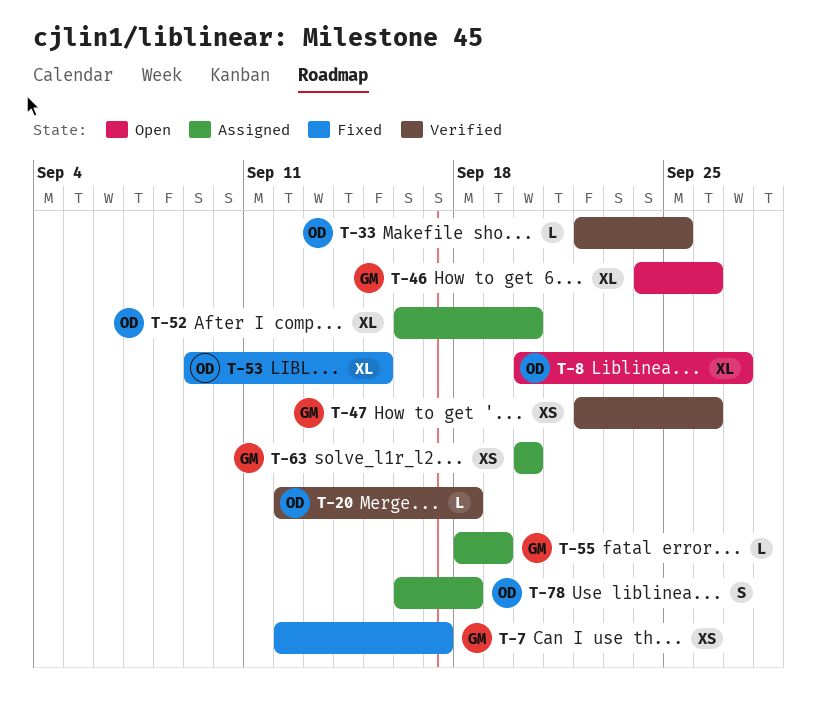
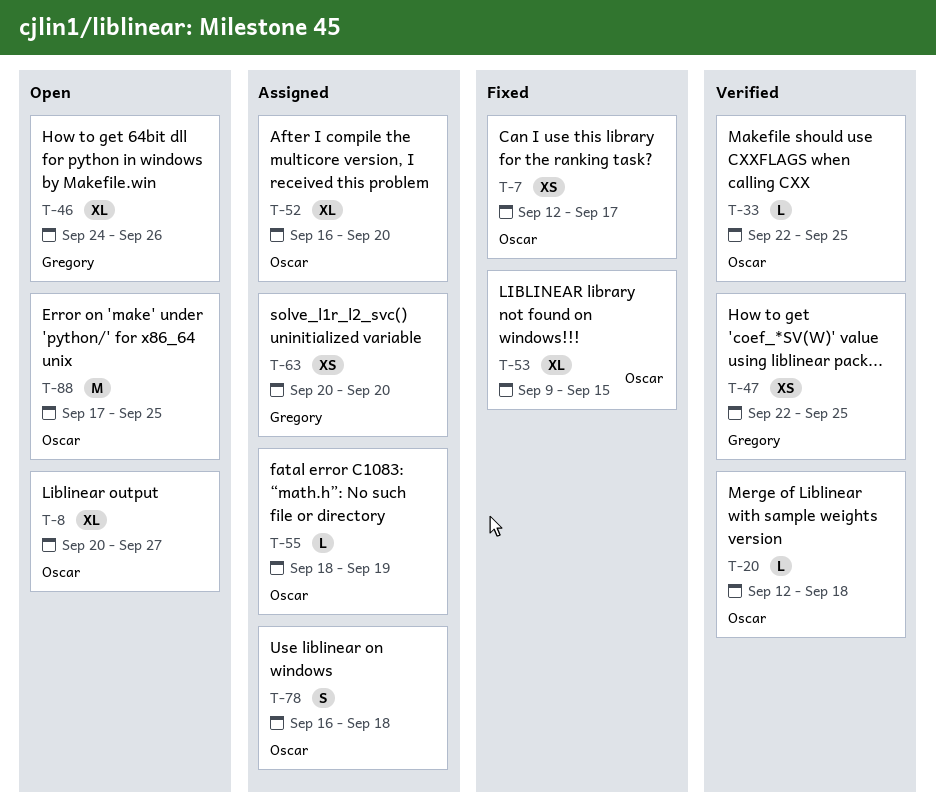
T-7, owner: Gregory -> Oscar
T-47, due: Sep 26 -> Sep 25
T-55, owner: Gregory -> Oscar
T-88: none -> present

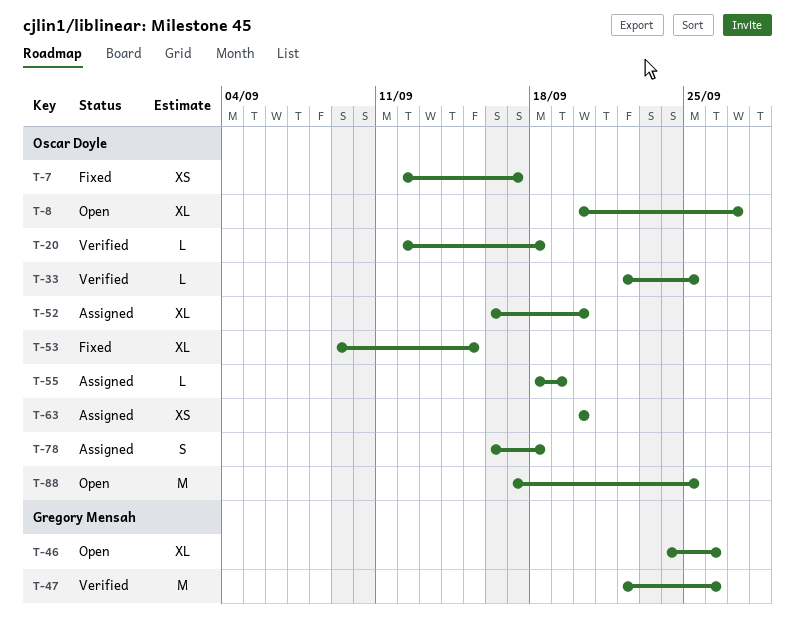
T-47, estimate: XS -> M
T-47, due: Sep 25 -> Sep 26
T-63, owner: Gregory Mensah -> Oscar Doyle

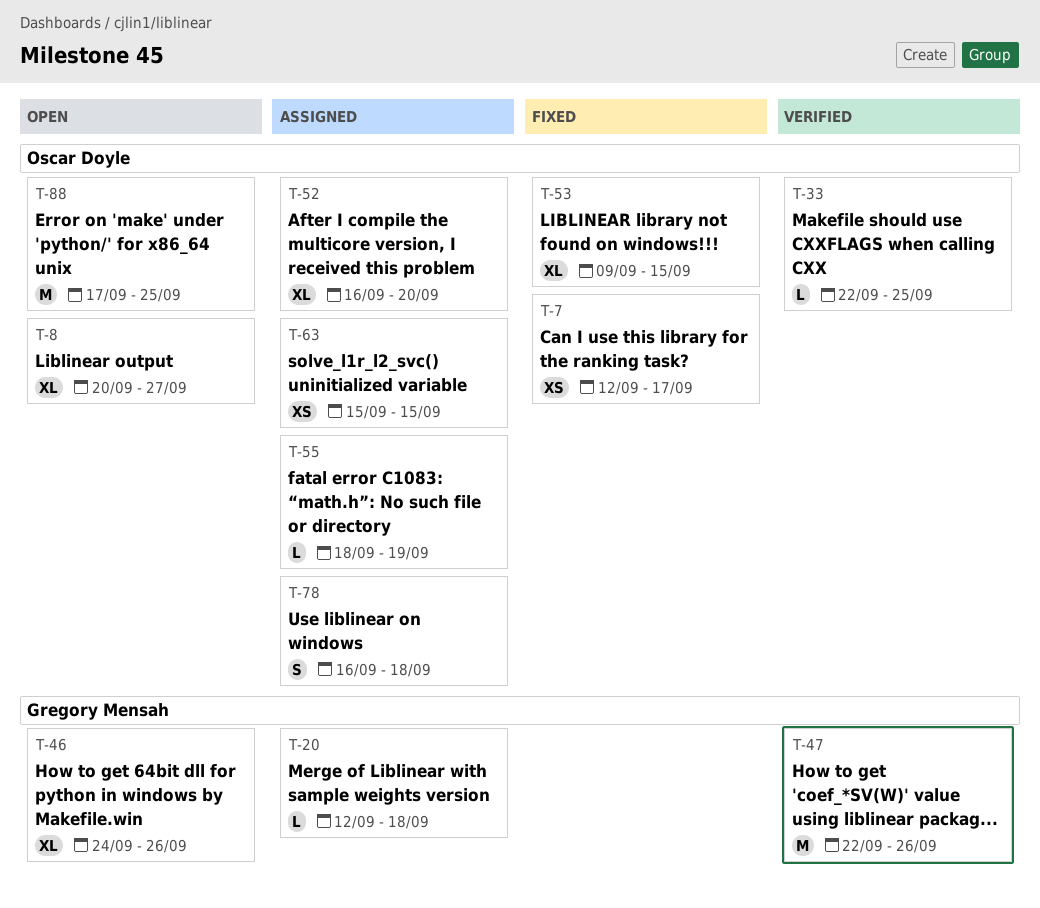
T-20, status: Verified -> Assigned
T-20, owner: Oscar Doyle -> Gregory Mensah
T-63, start: Sep 20 -> Sep 15
T-63, due: Sep 20 -> Sep 15

